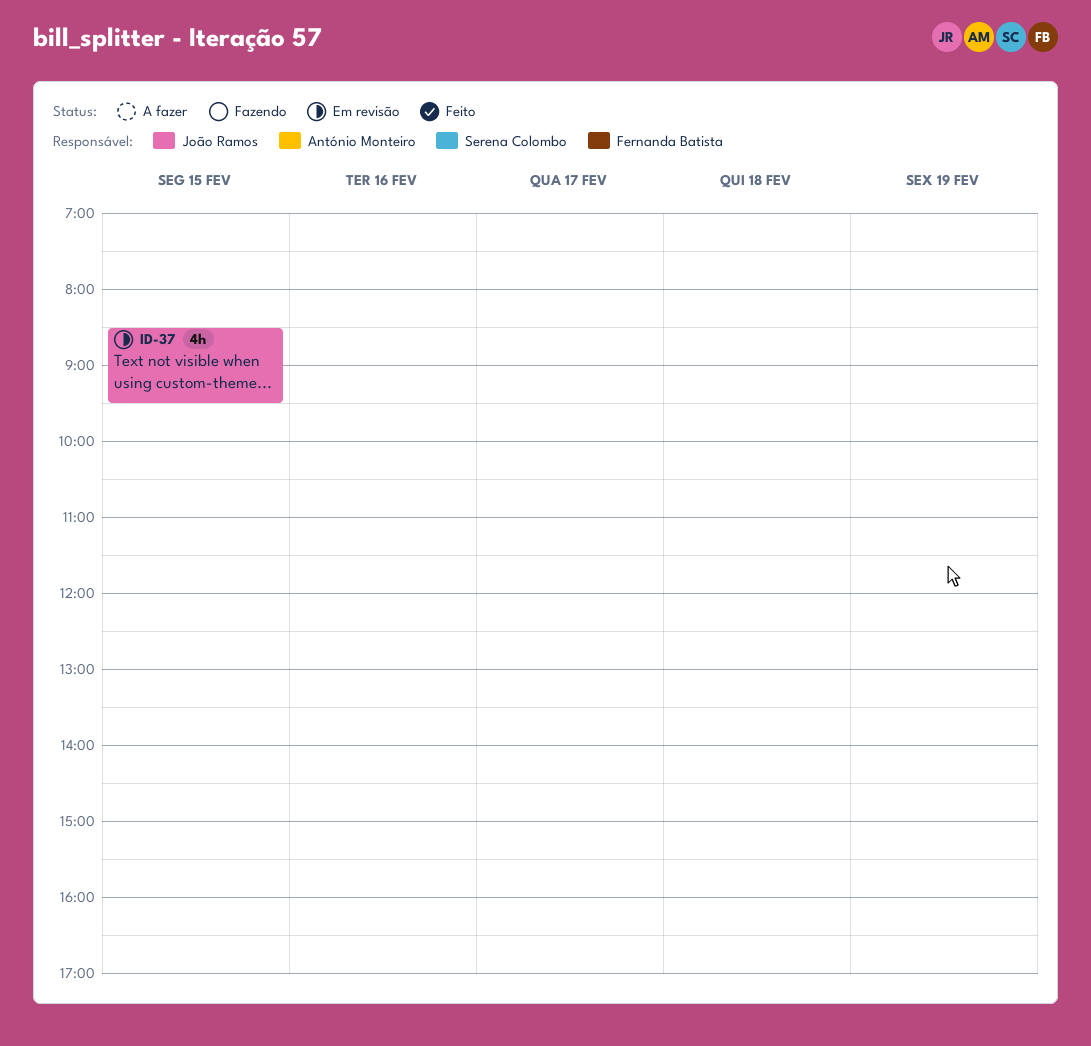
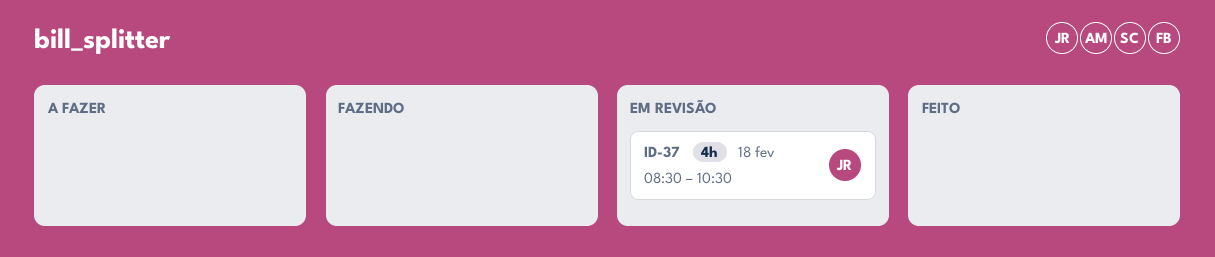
ID-37, day: Feb 15 -> Feb 18
ID-37, ends: 09:30 -> 10:30

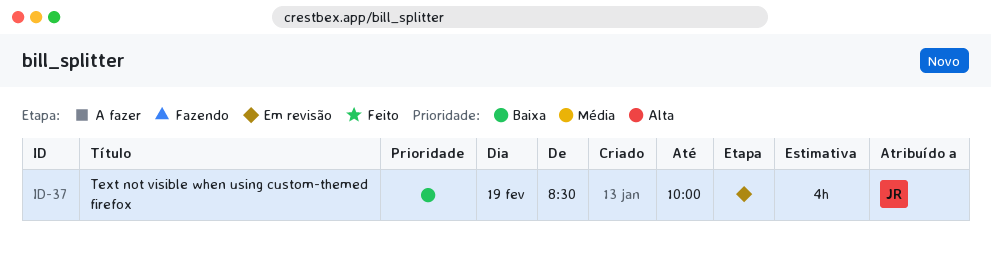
ID-37, day: Feb 18 -> Feb 19
ID-37, ends: 10:30 -> 10:00

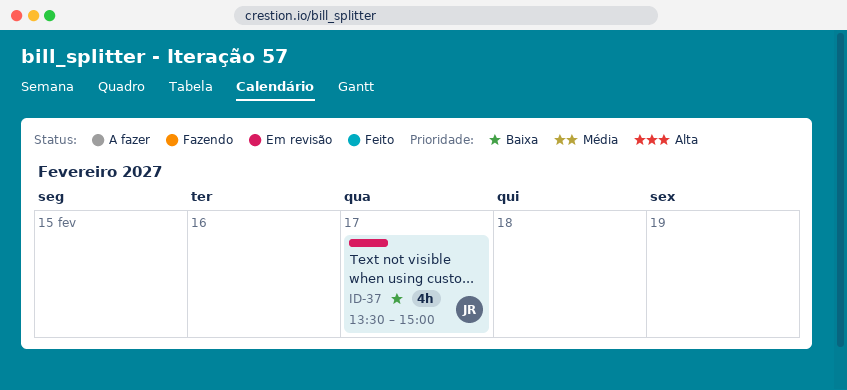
ID-37, day: Feb 19 -> Feb 17
ID-37, begins: 08:30 -> 13:30
ID-37, ends: 10:00 -> 15:00

